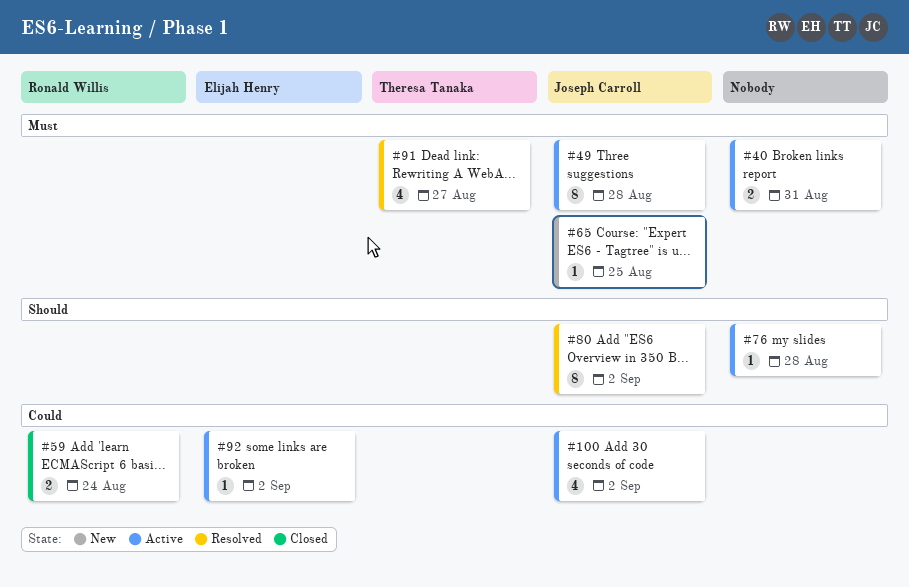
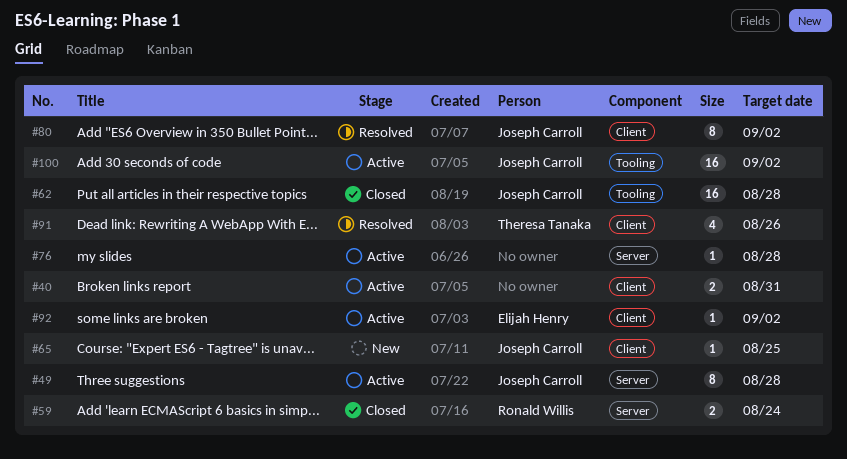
#62: none -> present
#91, due: Aug 27 -> Aug 26
#100, estimate: 4 -> 16

